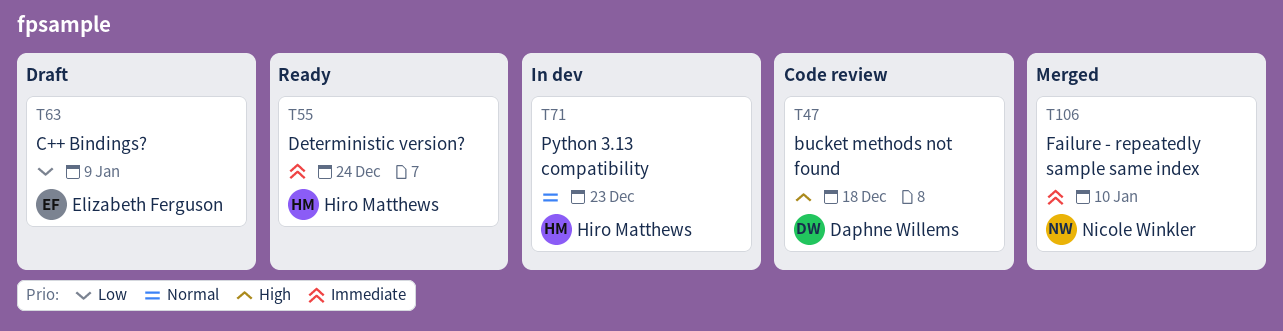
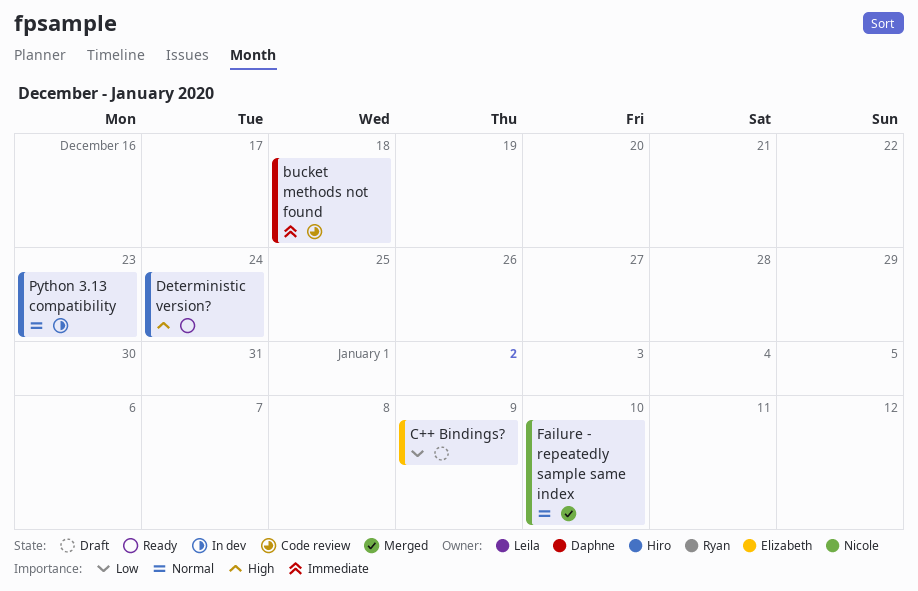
bucket methods not found, priority: High -> Immediate
Deterministic version?, priority: Immediate -> High
Failure - repeatedly sample same index, priority: Immediate -> Normal

